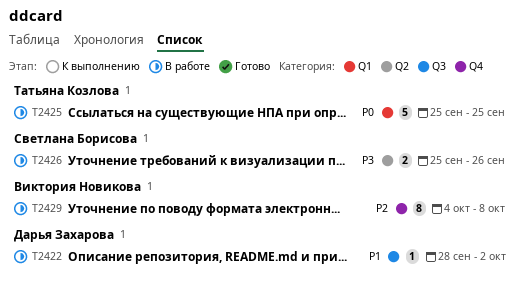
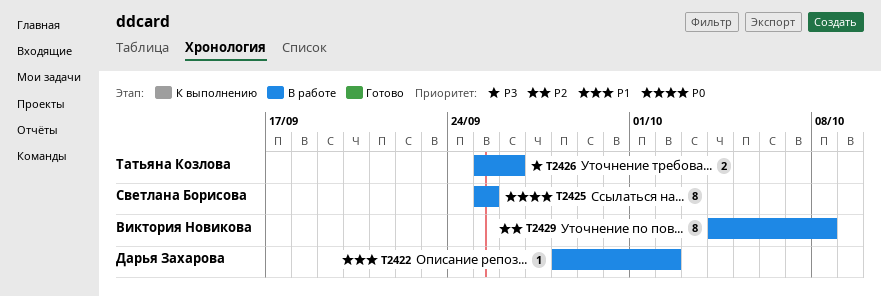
T2425, owner: Татьяна Козлова -> Светлана Борисова
T2425, estimate: 5 -> 8
T2426, owner: Светлана Борисова -> Татьяна Козлова

